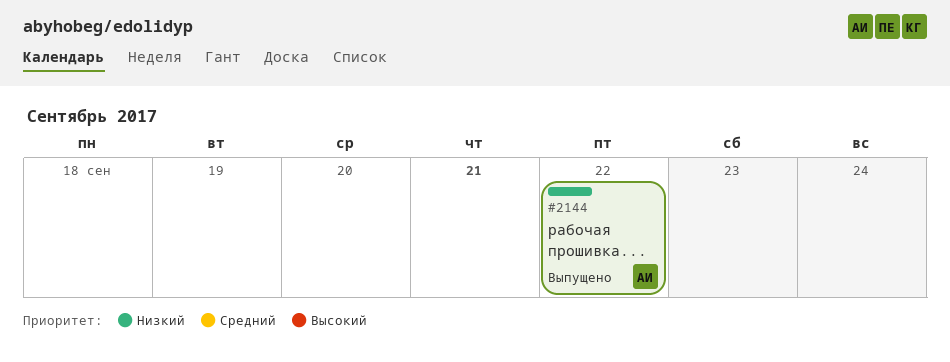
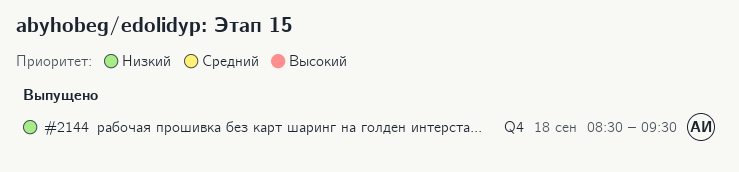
#2144, day: Sep 22 -> Sep 18

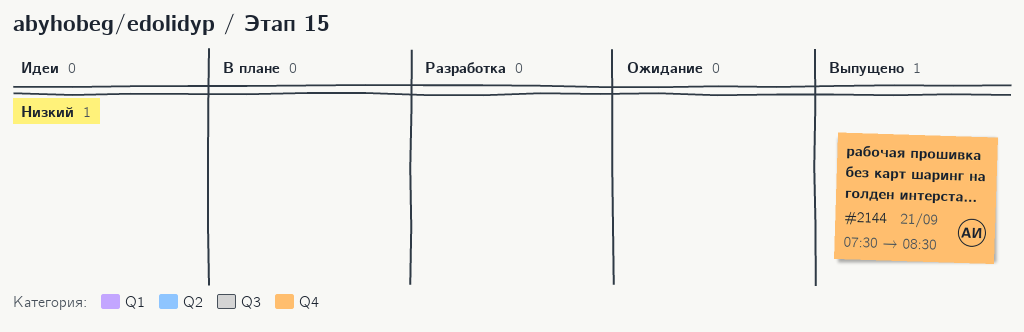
#2144, day: Sep 18 -> Sep 21
#2144, begins: 08:30 -> 07:30
#2144, ends: 09:30 -> 08:30

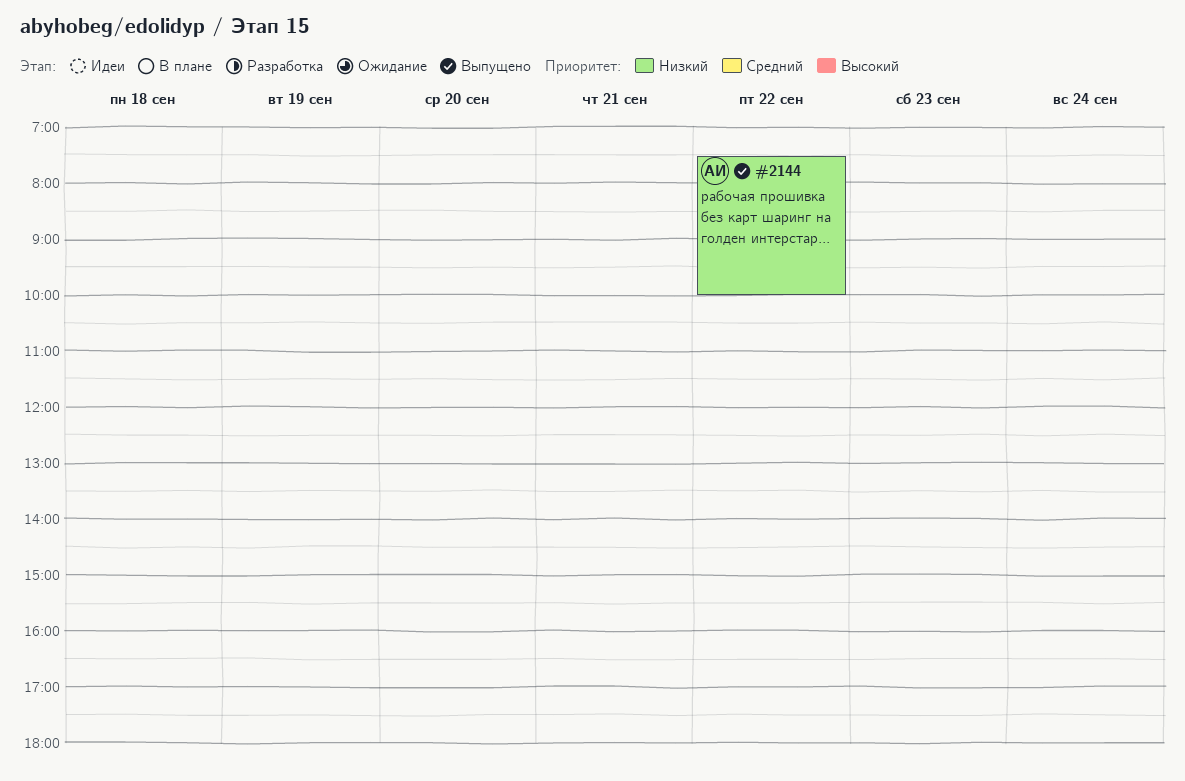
#2144, day: Sep 21 -> Sep 22
#2144, ends: 08:30 -> 10:00

